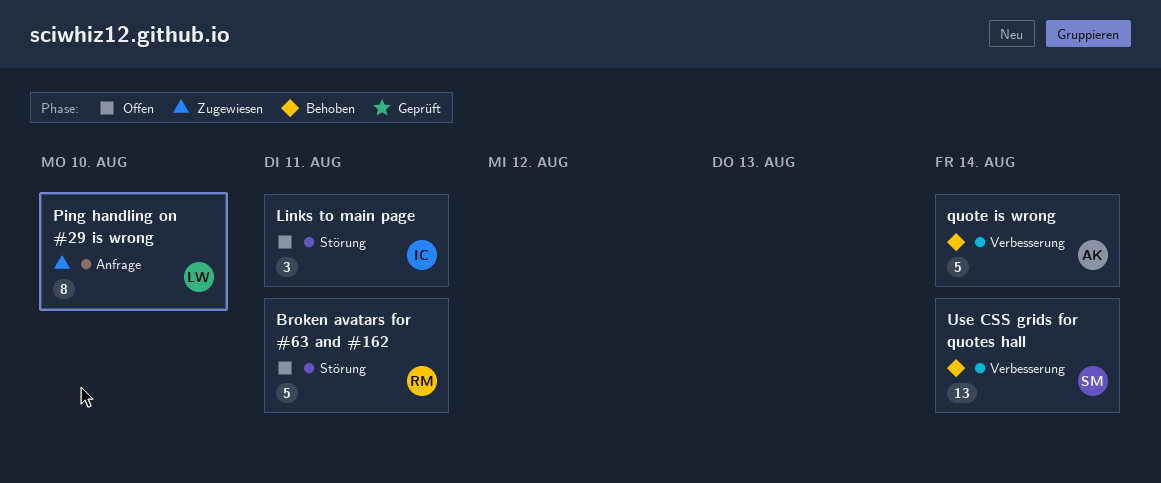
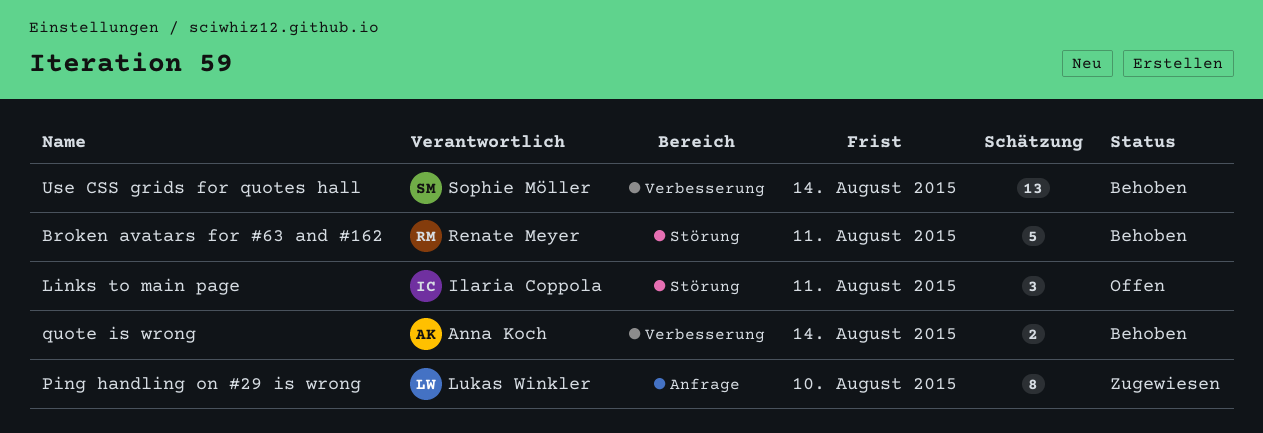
Broken avatars for #63 and #162, status: Offen -> Behoben
quote is wrong, estimate: 5 -> 2

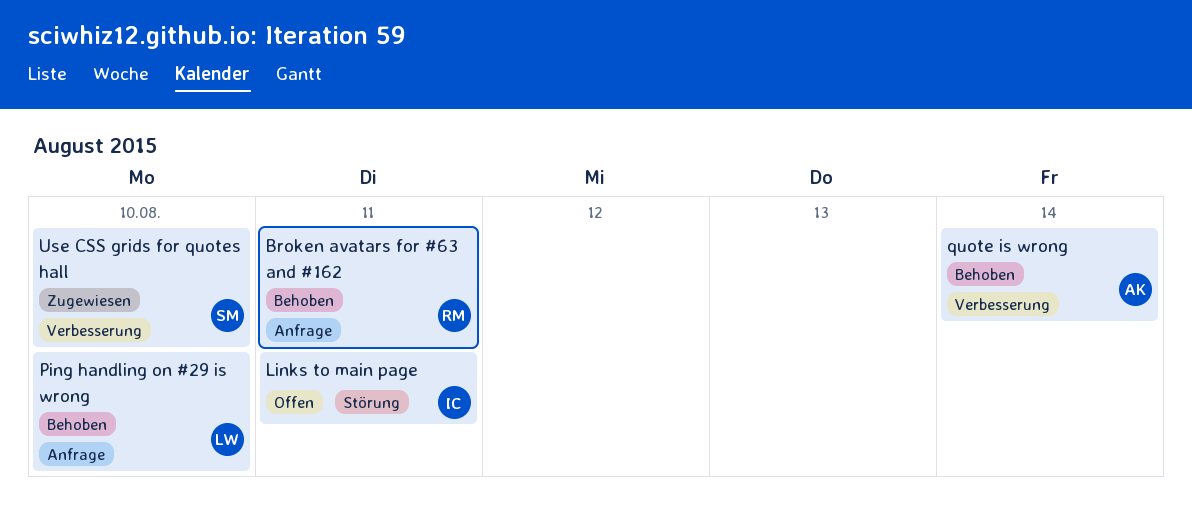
Broken avatars for #63 and #162, label: Störung -> Anfrage
Ping handling on #29 is wrong, status: Zugewiesen -> Behoben
Use CSS grids for quotes hall, status: Behoben -> Zugewiesen
Use CSS grids for quotes hall, due: Aug 14 -> Aug 10

